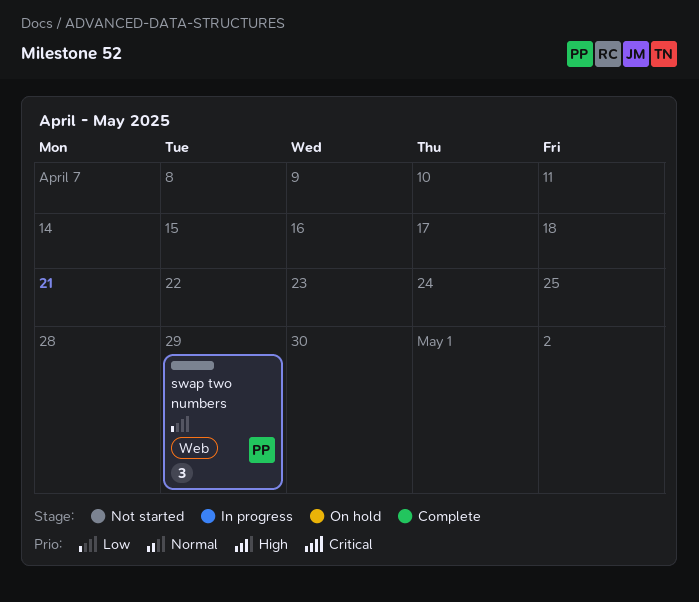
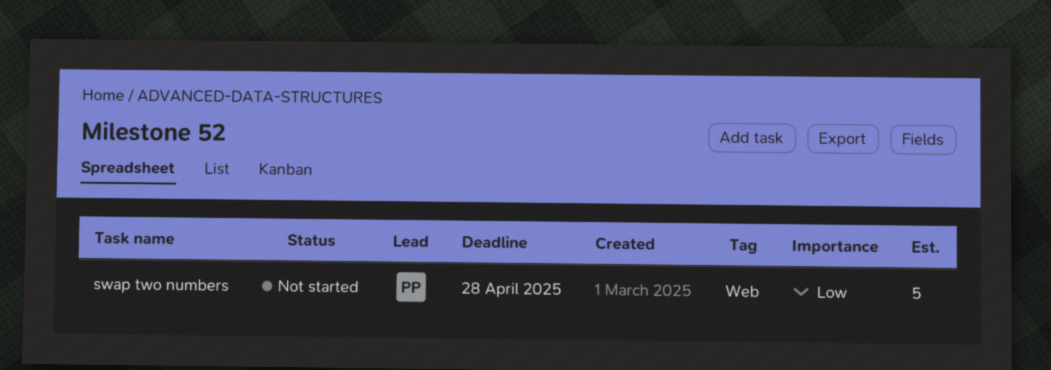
swap two numbers, estimate: 3 -> 5
swap two numbers, due: Apr 29 -> Apr 28

